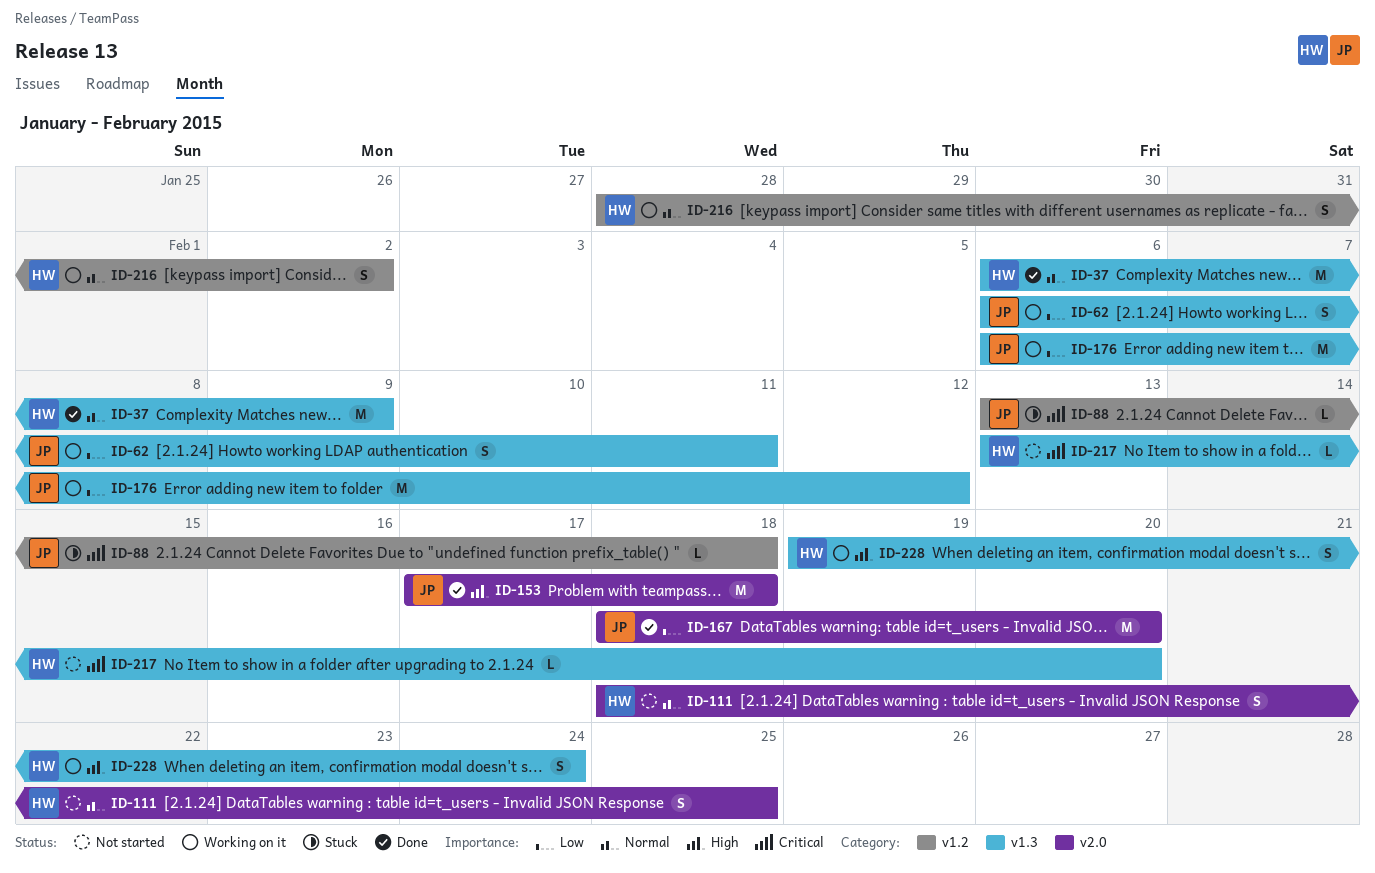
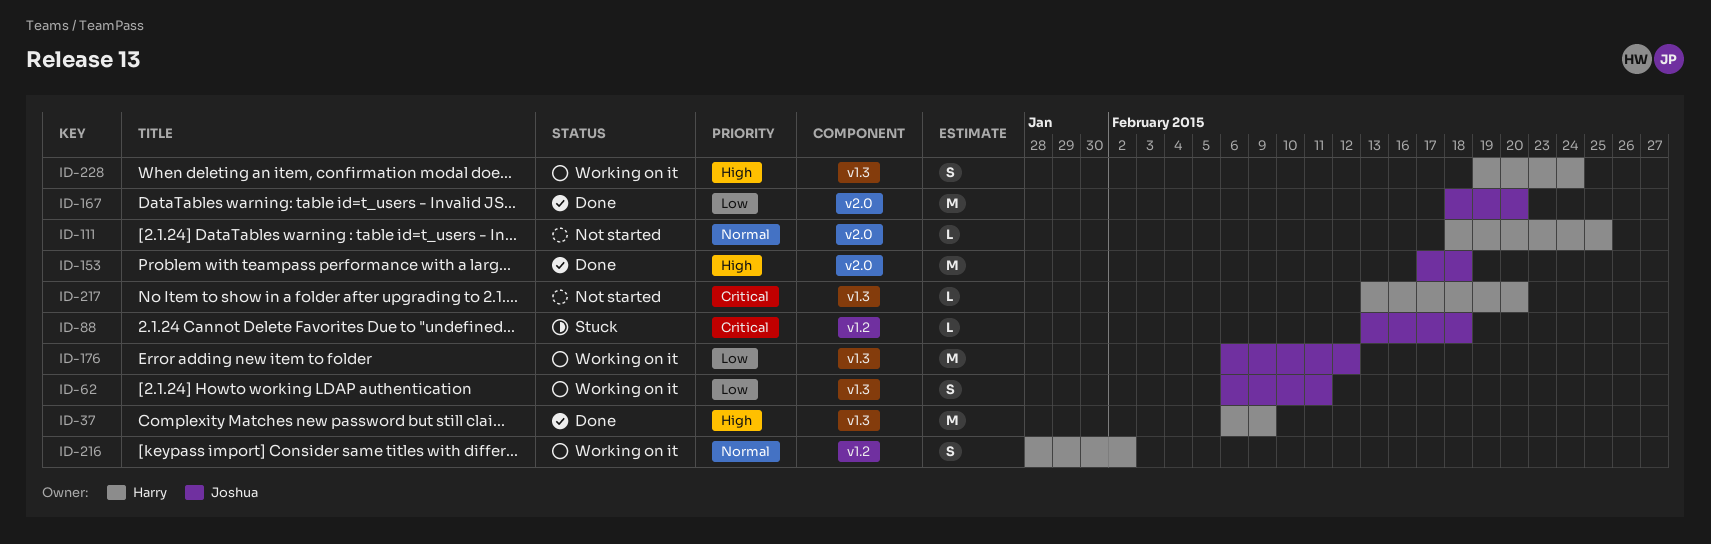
ID-37, priority: Normal -> High
ID-111, estimate: S -> L

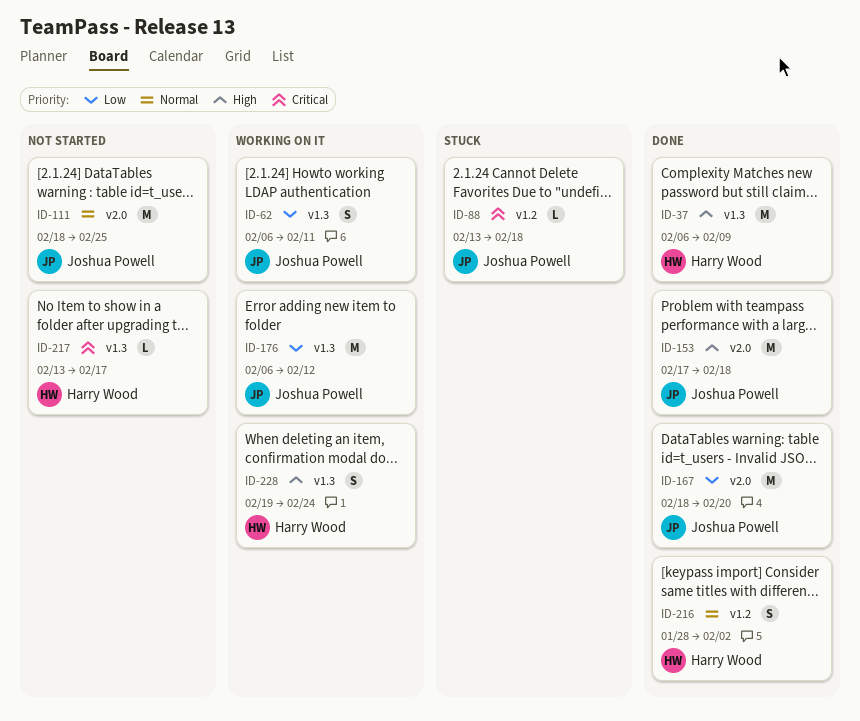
ID-111, owner: Harry Wood -> Joshua Powell
ID-111, estimate: L -> M
ID-216, status: Working on it -> Done
ID-217, due: Feb 20 -> Feb 17

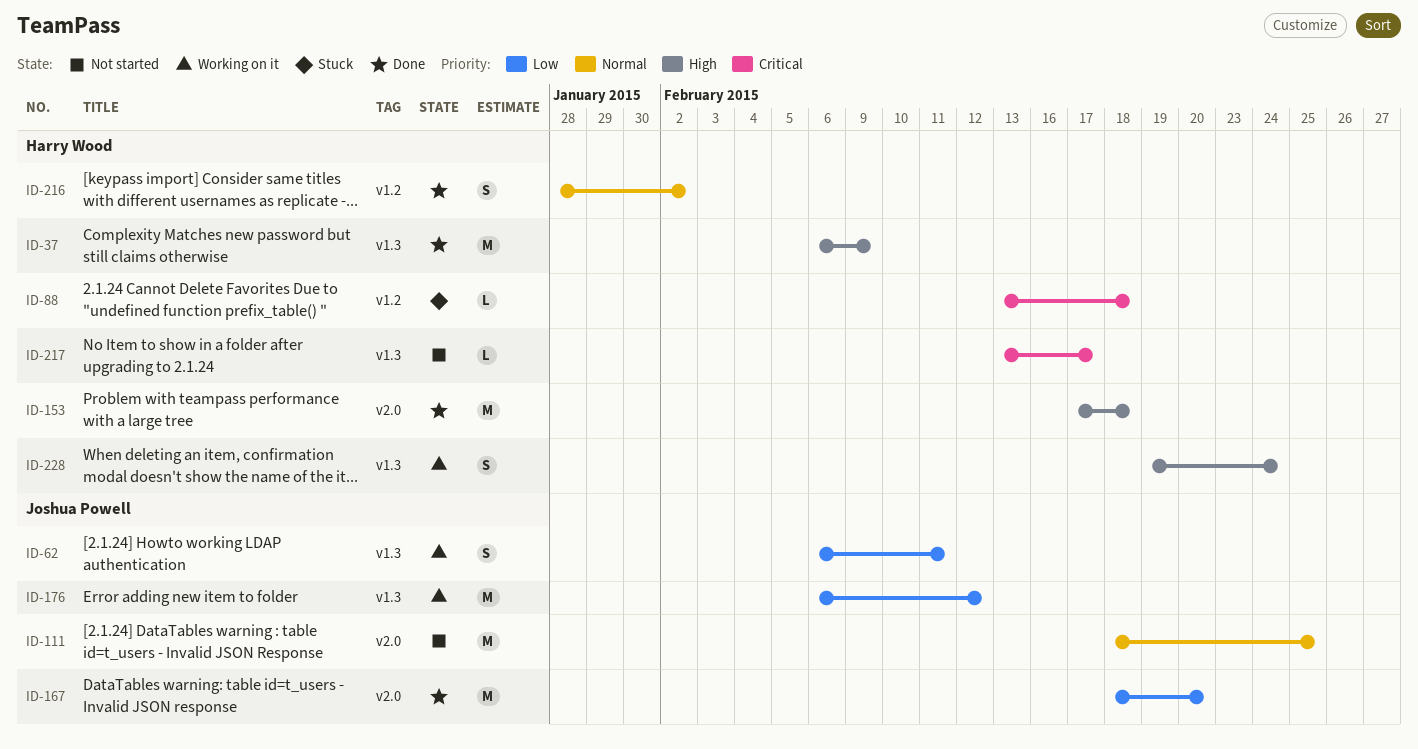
ID-88, owner: Joshua Powell -> Harry Wood
ID-153, owner: Joshua Powell -> Harry Wood

